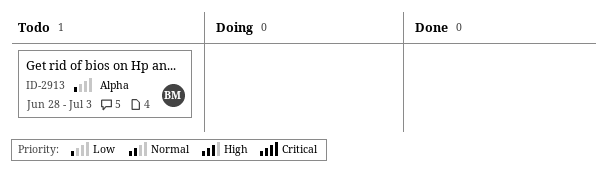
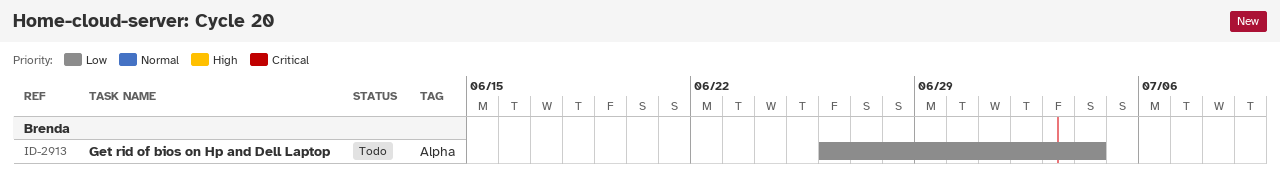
ID-2913, start: Jun 28 -> Jun 26
ID-2913, due: Jul 3 -> Jul 4

